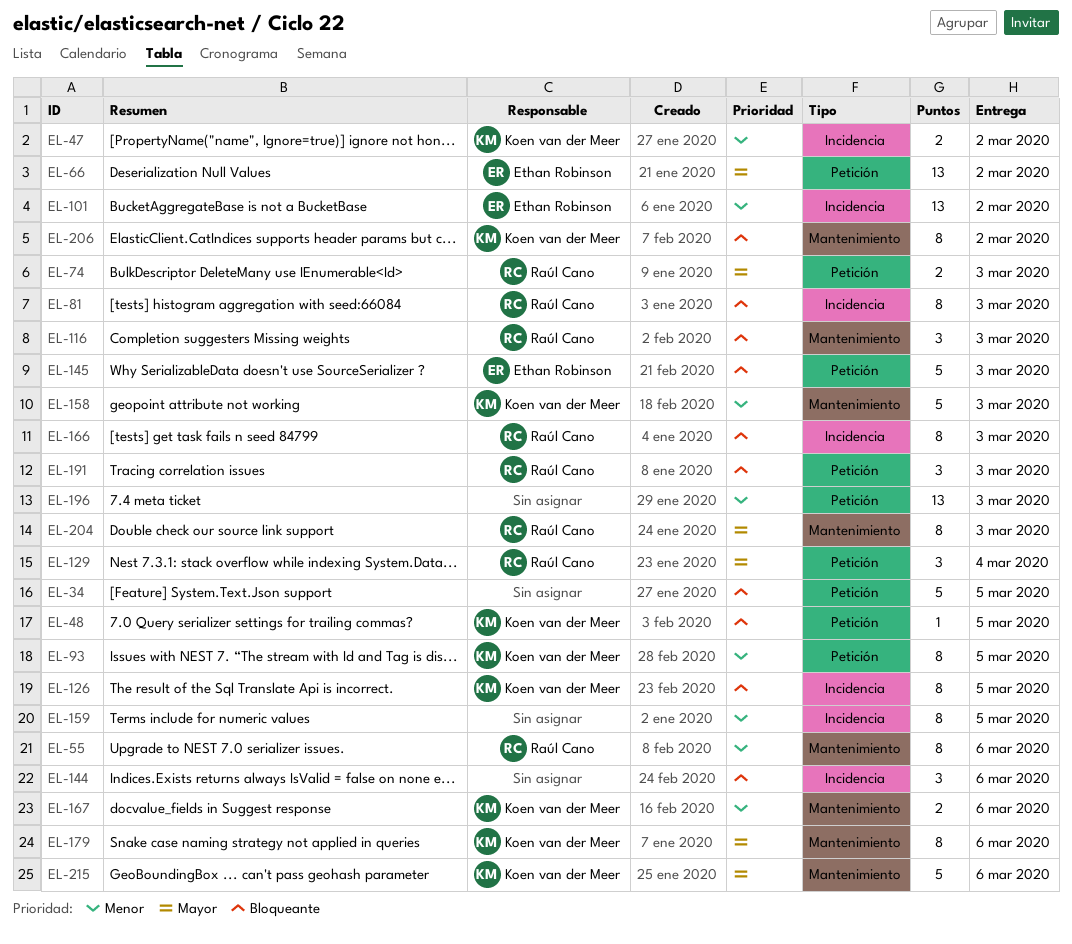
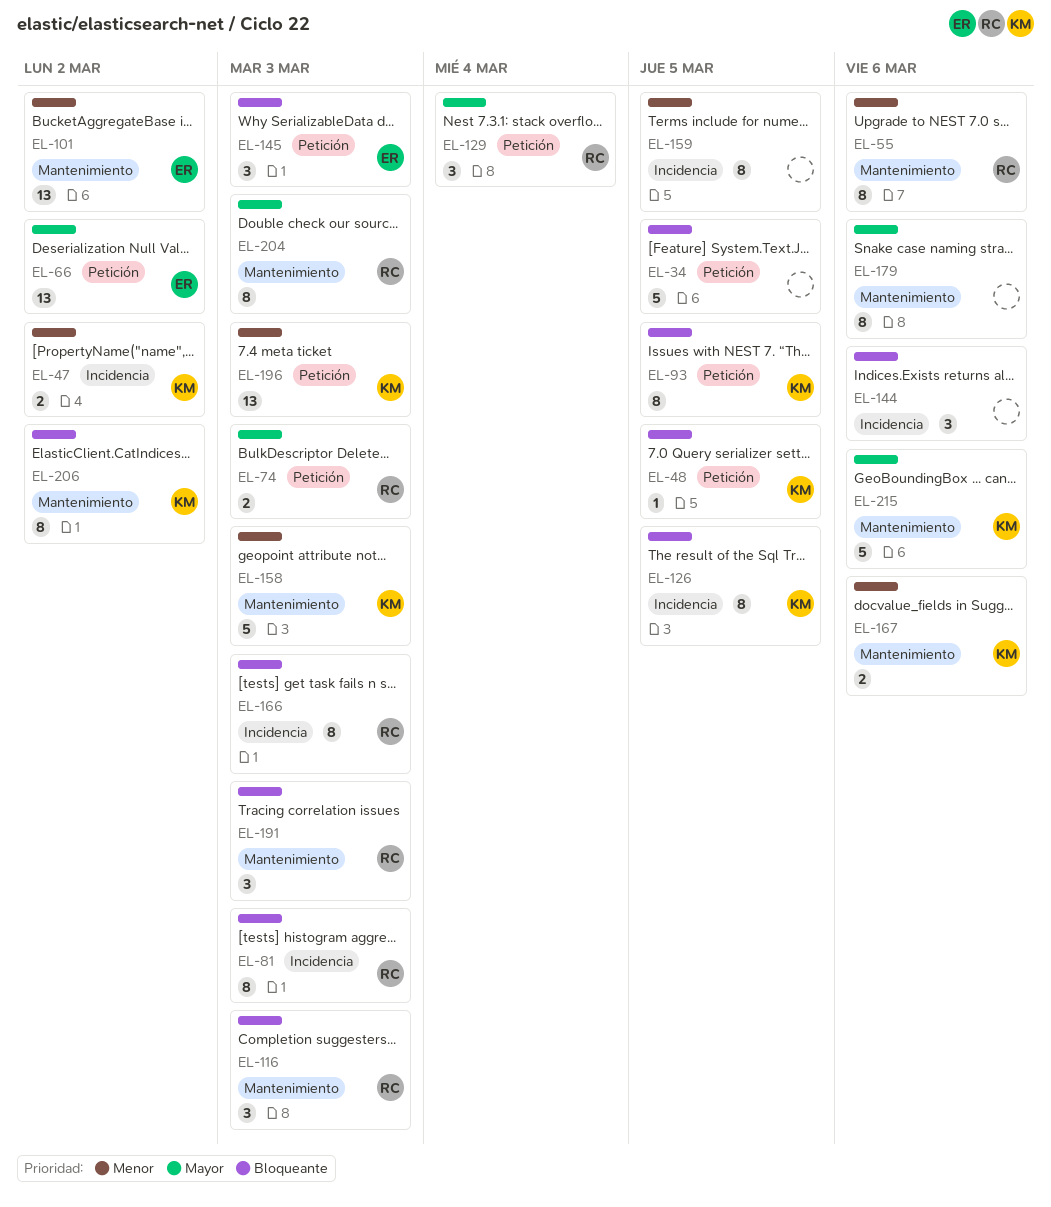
EL-93, priority: Menor -> Bloqueante
EL-101, label: Incidencia -> Mantenimiento
EL-145, estimate: 5 -> 3
EL-179, owner: Koen van der Meer -> none
EL-191, label: Petición -> Mantenimiento
EL-196, owner: none -> Koen van der Meer

